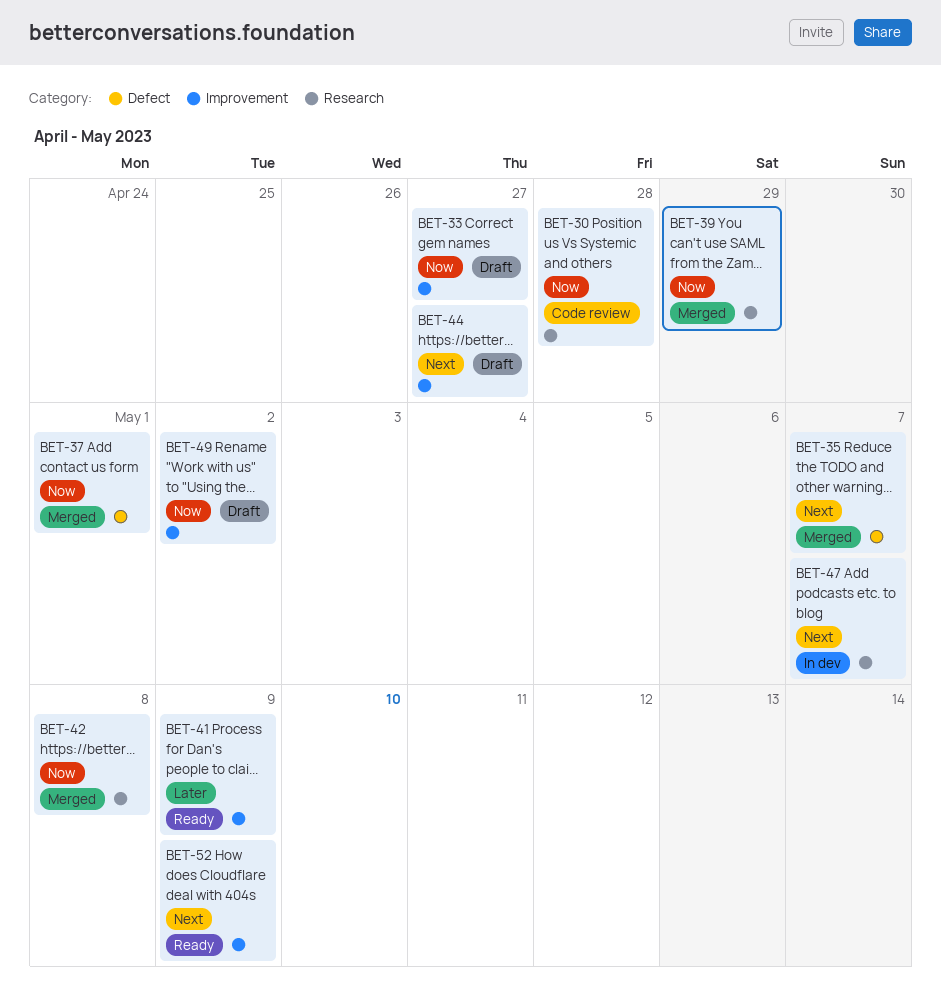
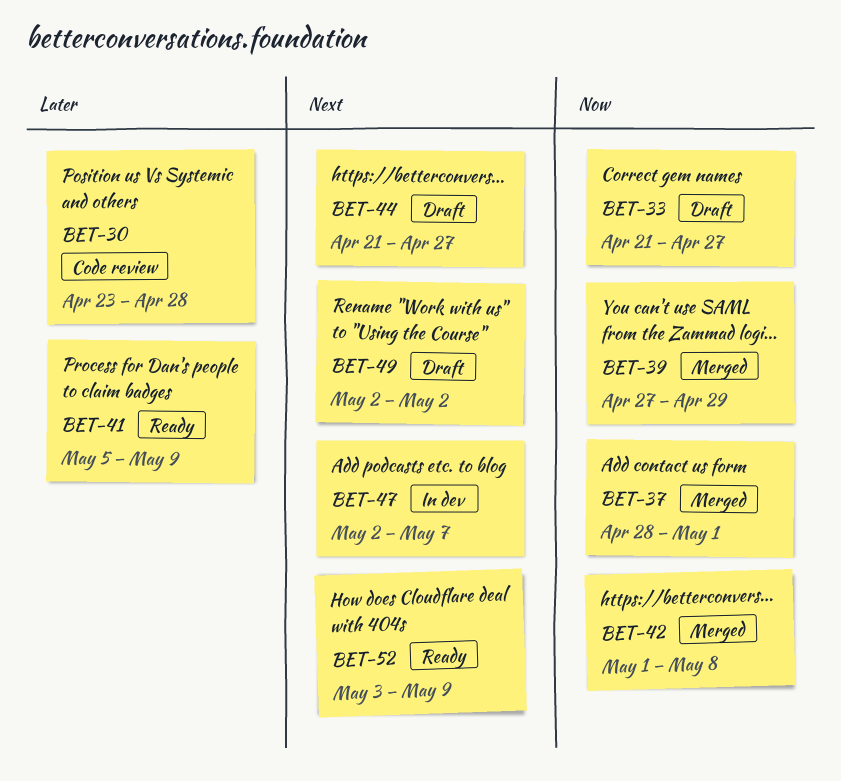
BET-30, priority: Now -> Later
BET-35: present -> none
BET-49, priority: Now -> Next

